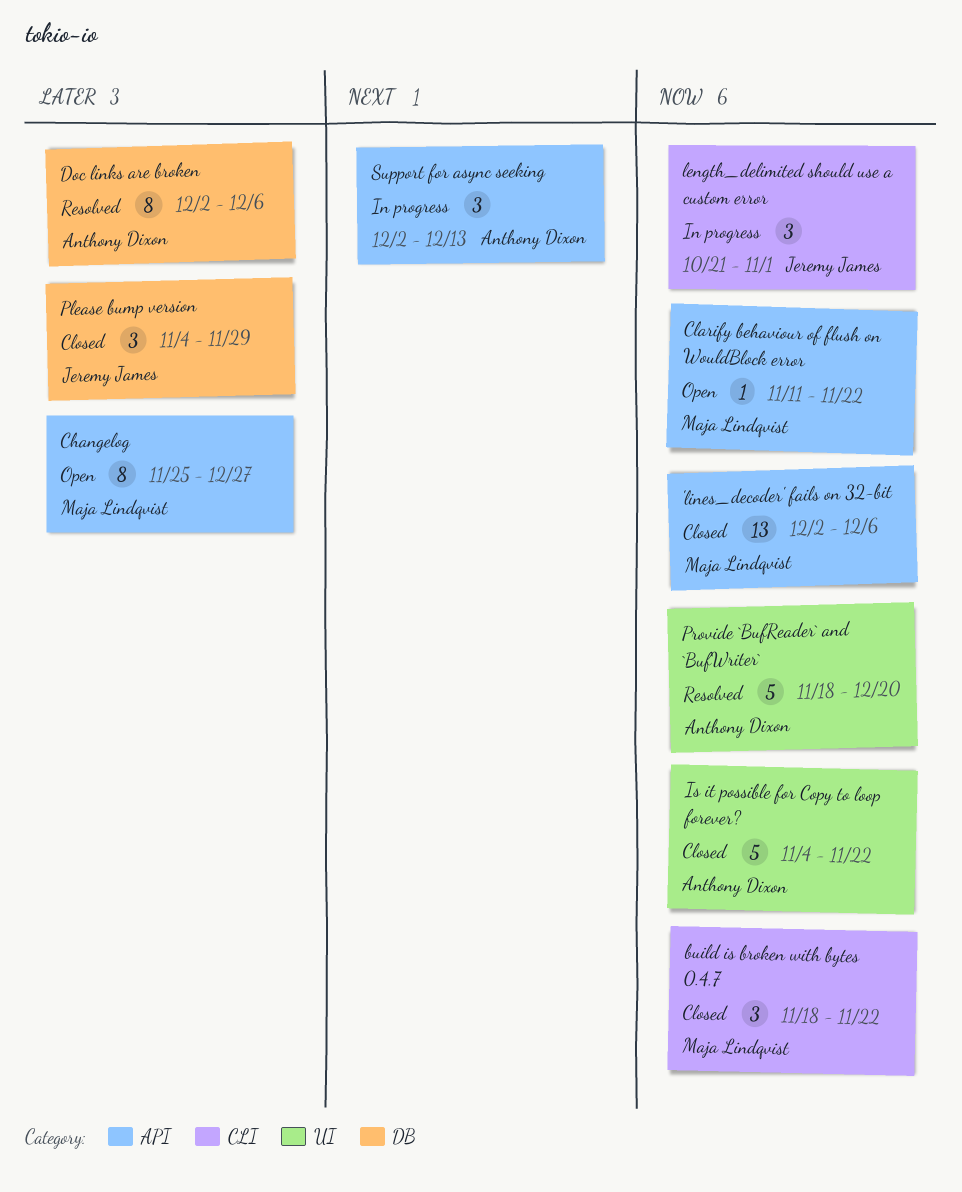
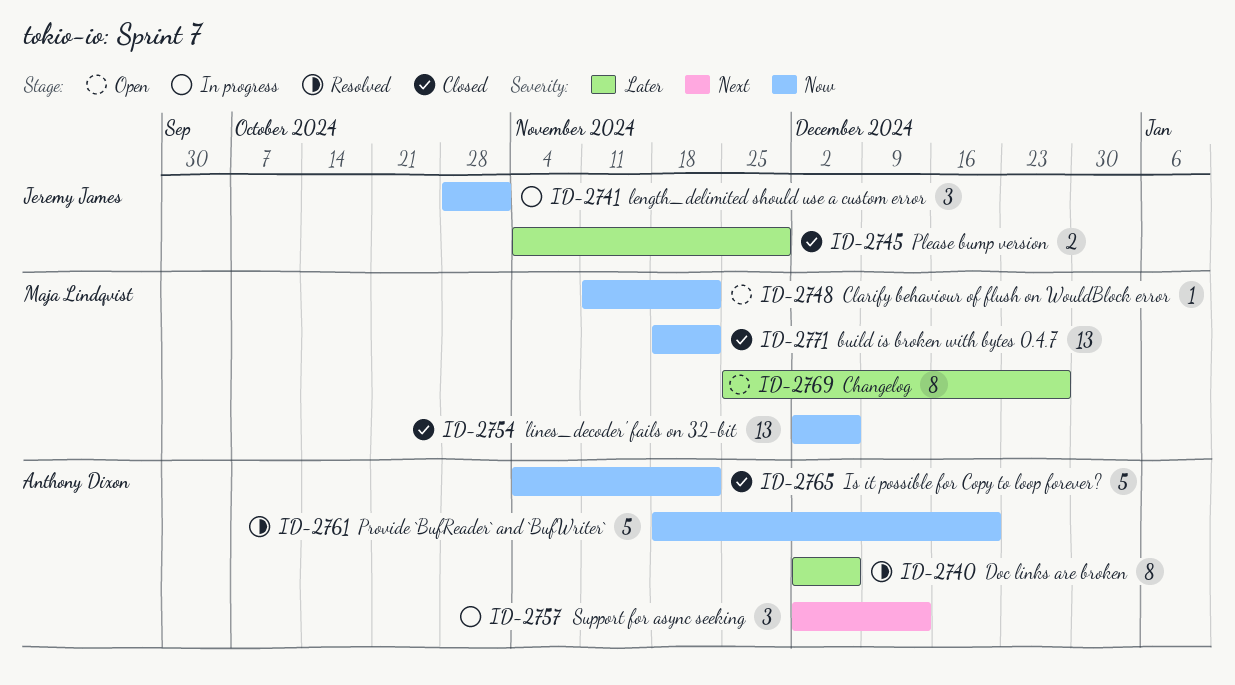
build is broken with bytes 0.4.7, estimate: 3 -> 13
length_delimited should use a custom error, start: Oct 21 -> Oct 28
Please bump version, estimate: 3 -> 2

